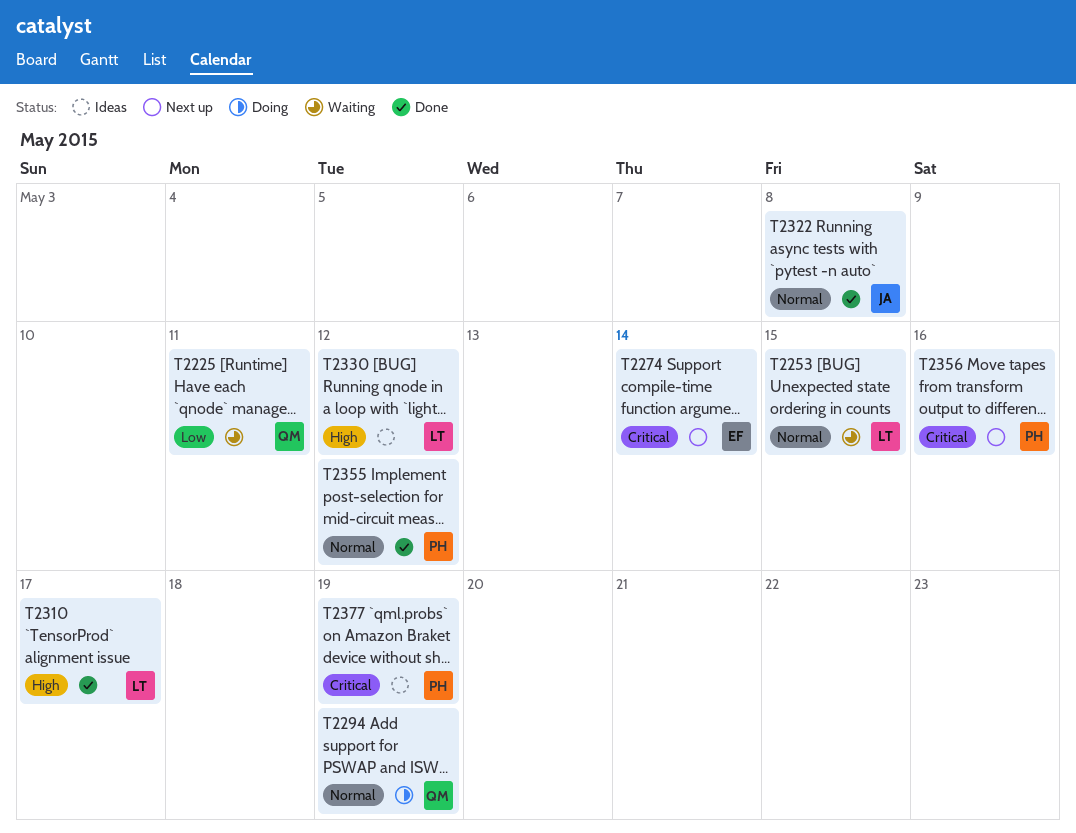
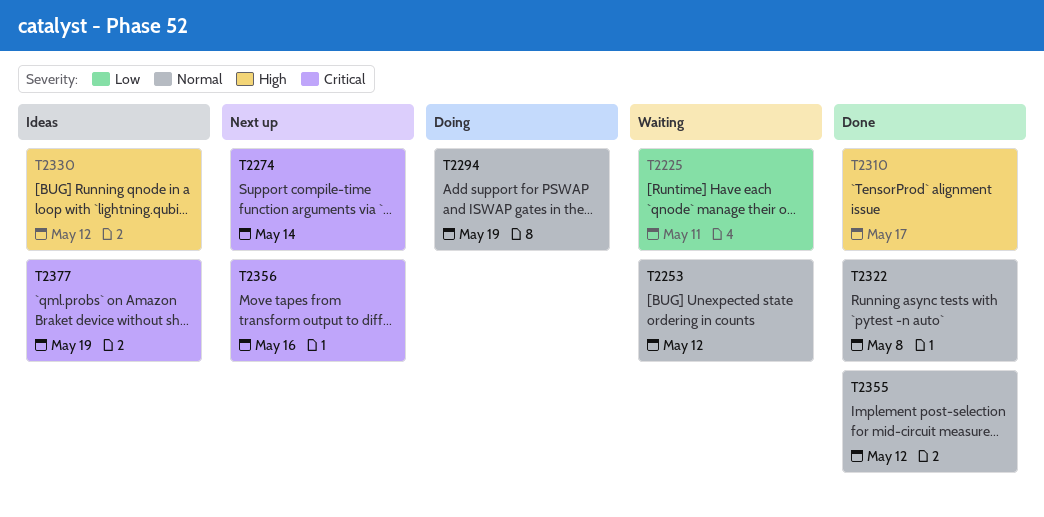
T2253, due: May 15 -> May 12

